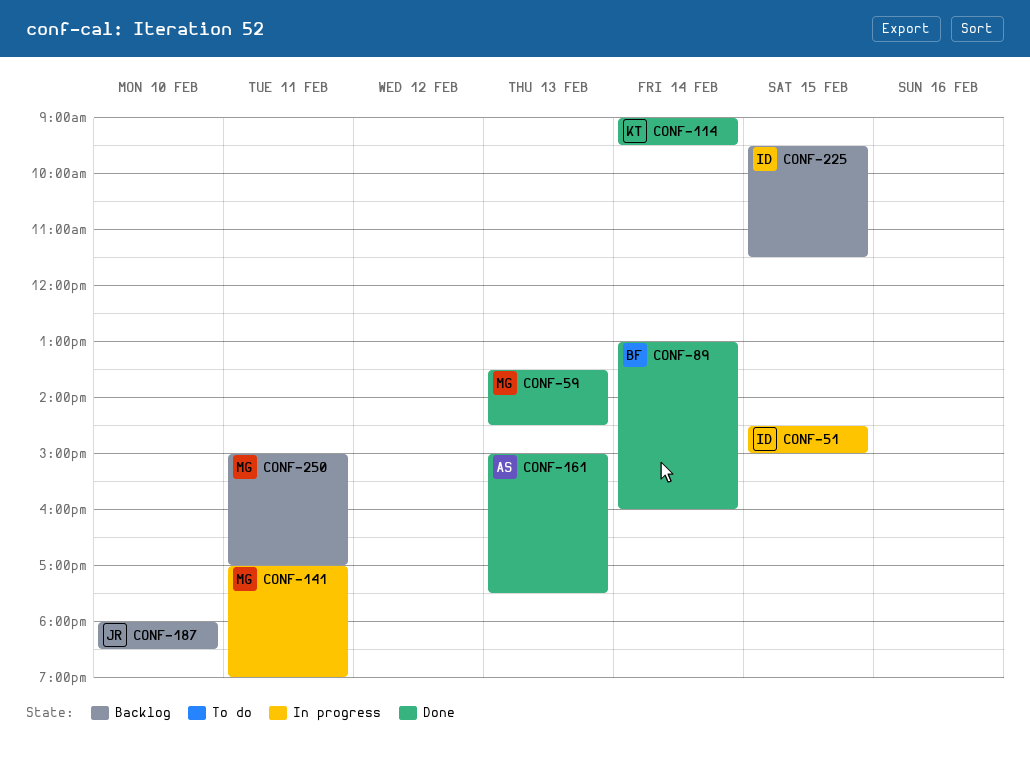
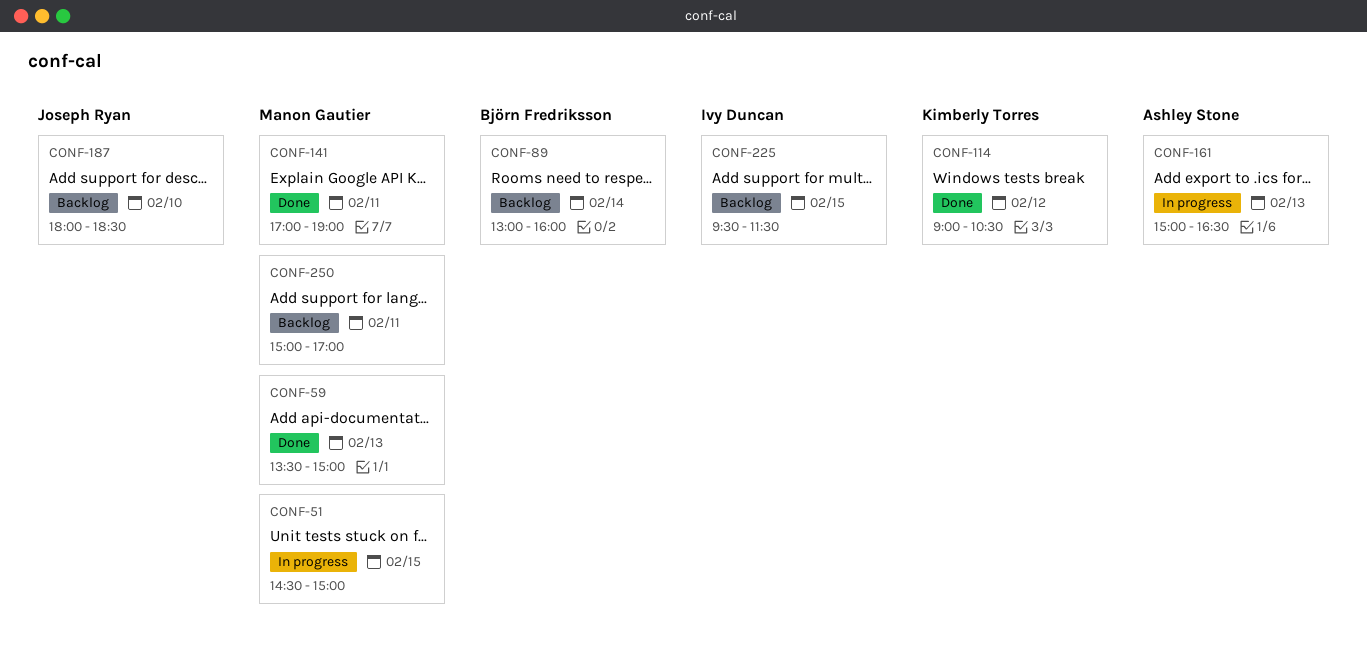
CONF-51, owner: Ivy Duncan -> Manon Gautier
CONF-59, ends: 14:30 -> 15:00
CONF-89, status: Done -> Backlog
CONF-114, day: Feb 14 -> Feb 12
CONF-114, ends: 09:30 -> 10:30
CONF-141, status: In progress -> Done
CONF-161, status: Done -> In progress
CONF-161, ends: 17:30 -> 16:30

